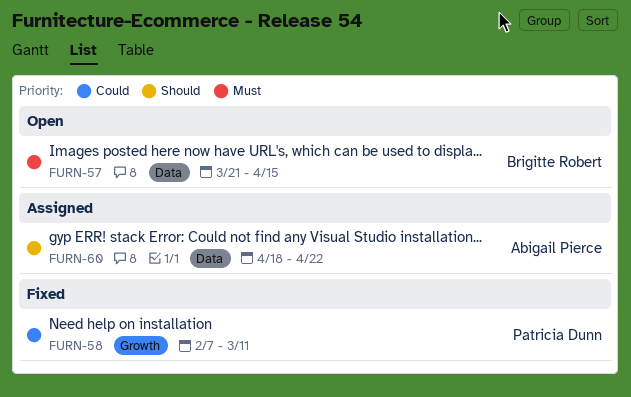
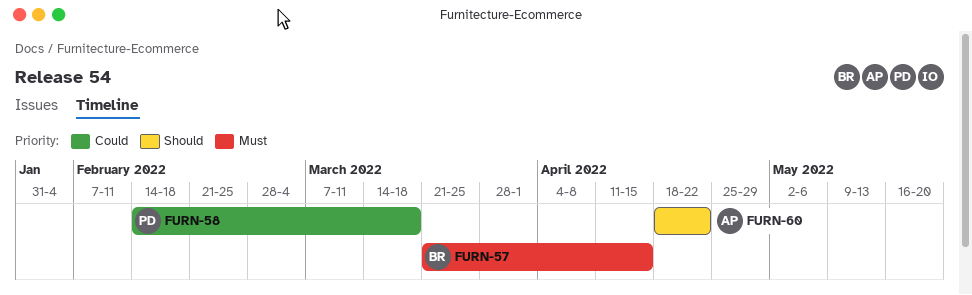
FURN-58, start: Feb 7 -> Feb 14
FURN-58, due: Mar 11 -> Mar 18

